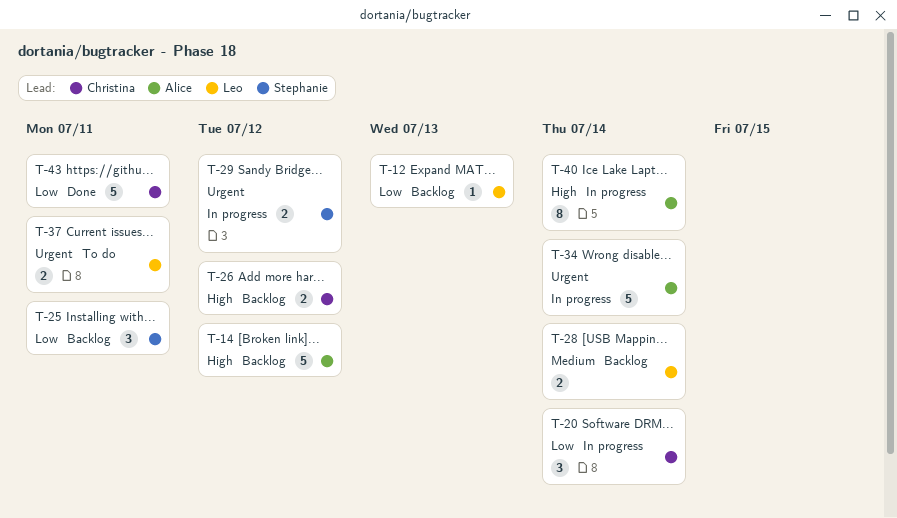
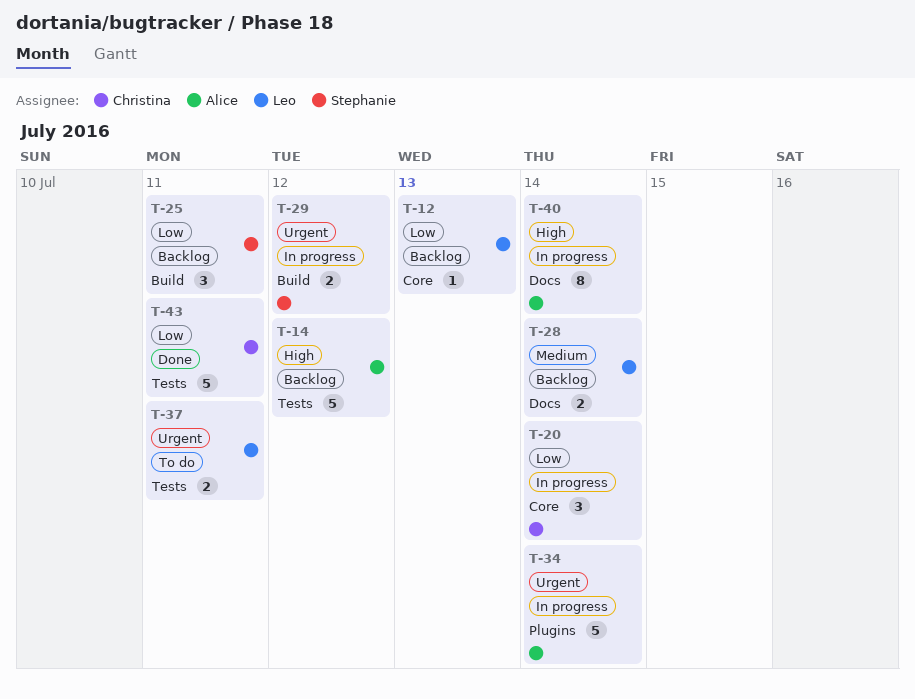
T-26: present -> none

